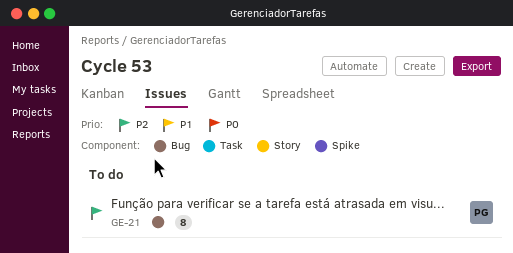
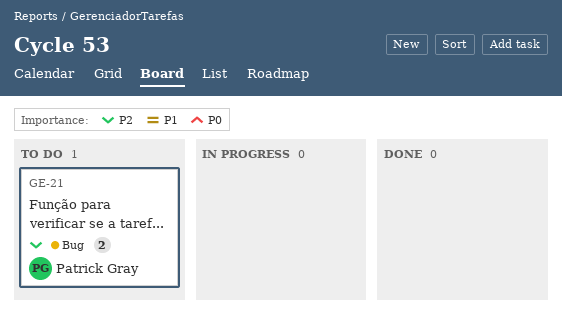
GE-21, estimate: 8 -> 2

